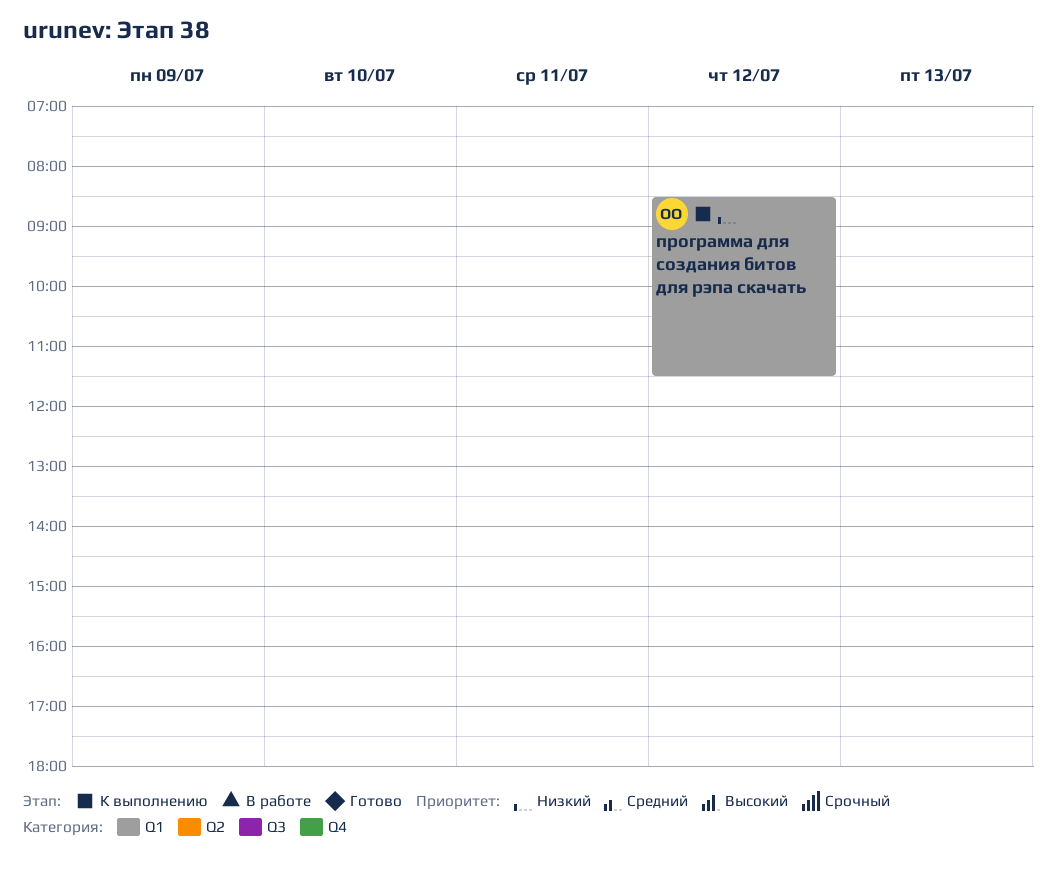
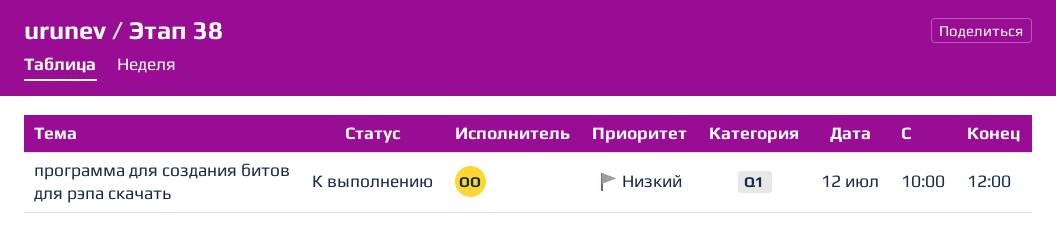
программа для создания битов для рэпа скачать, begins: 08:30 -> 10:00
программа для создания битов для рэпа скачать, ends: 11:30 -> 12:00

